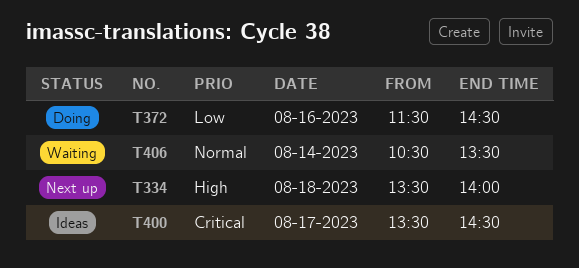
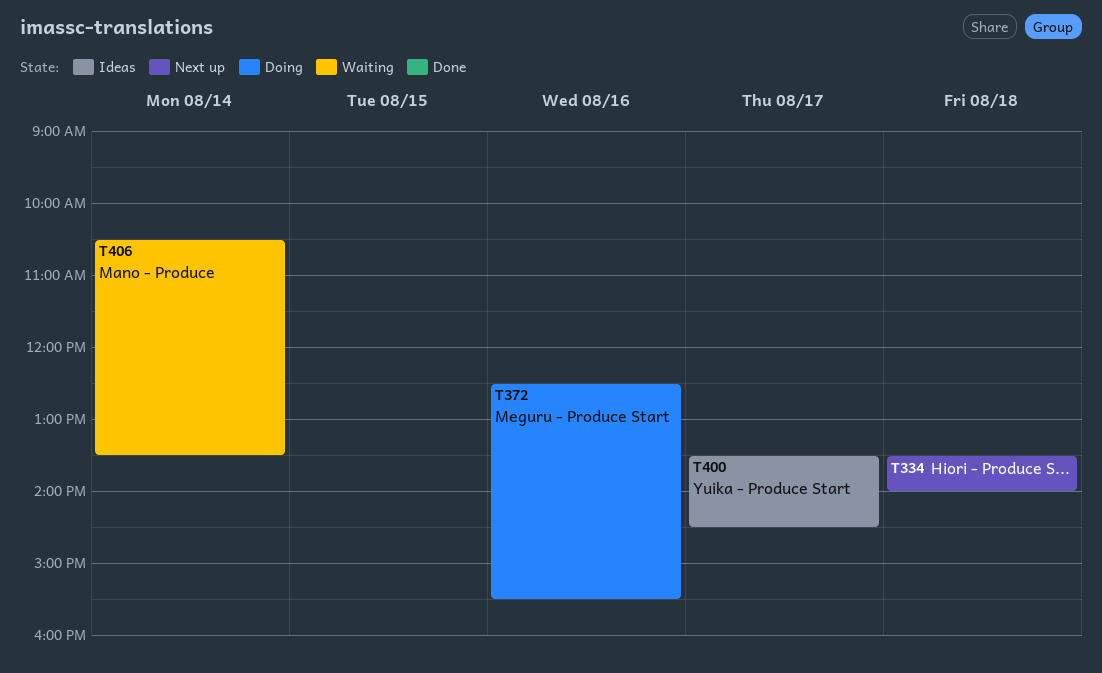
T372, begins: 11:30 -> 12:30
T372, ends: 14:30 -> 15:30

